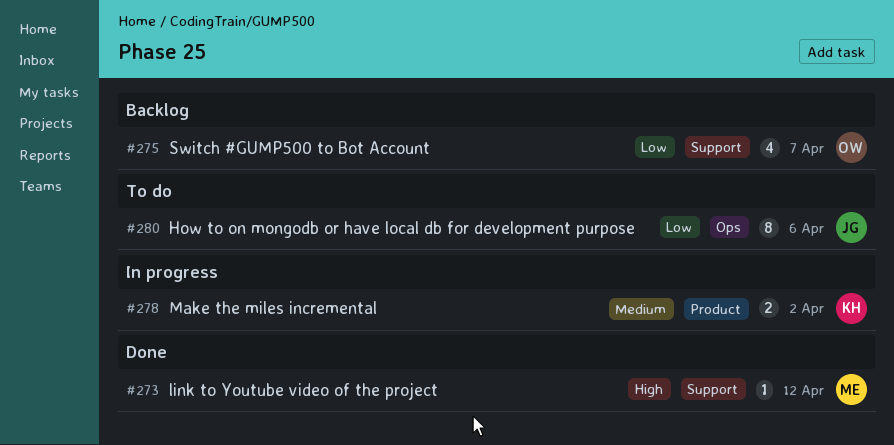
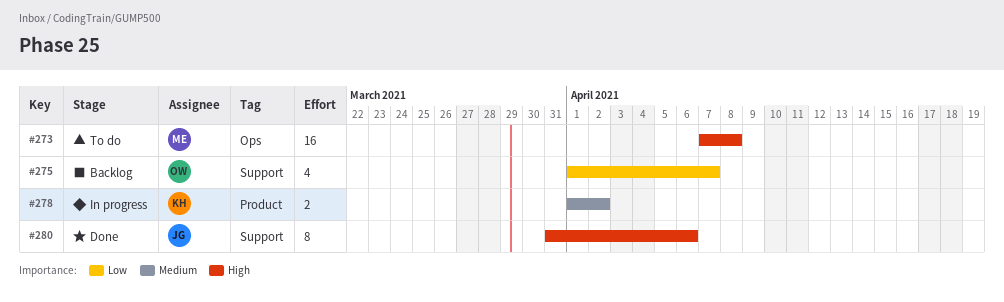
#273, status: Done -> To do
#273, label: Support -> Ops
#273, estimate: 1 -> 16
#273, due: Apr 12 -> Apr 8
#280, status: To do -> Done
#280, priority: Low -> High
#280, label: Ops -> Support

